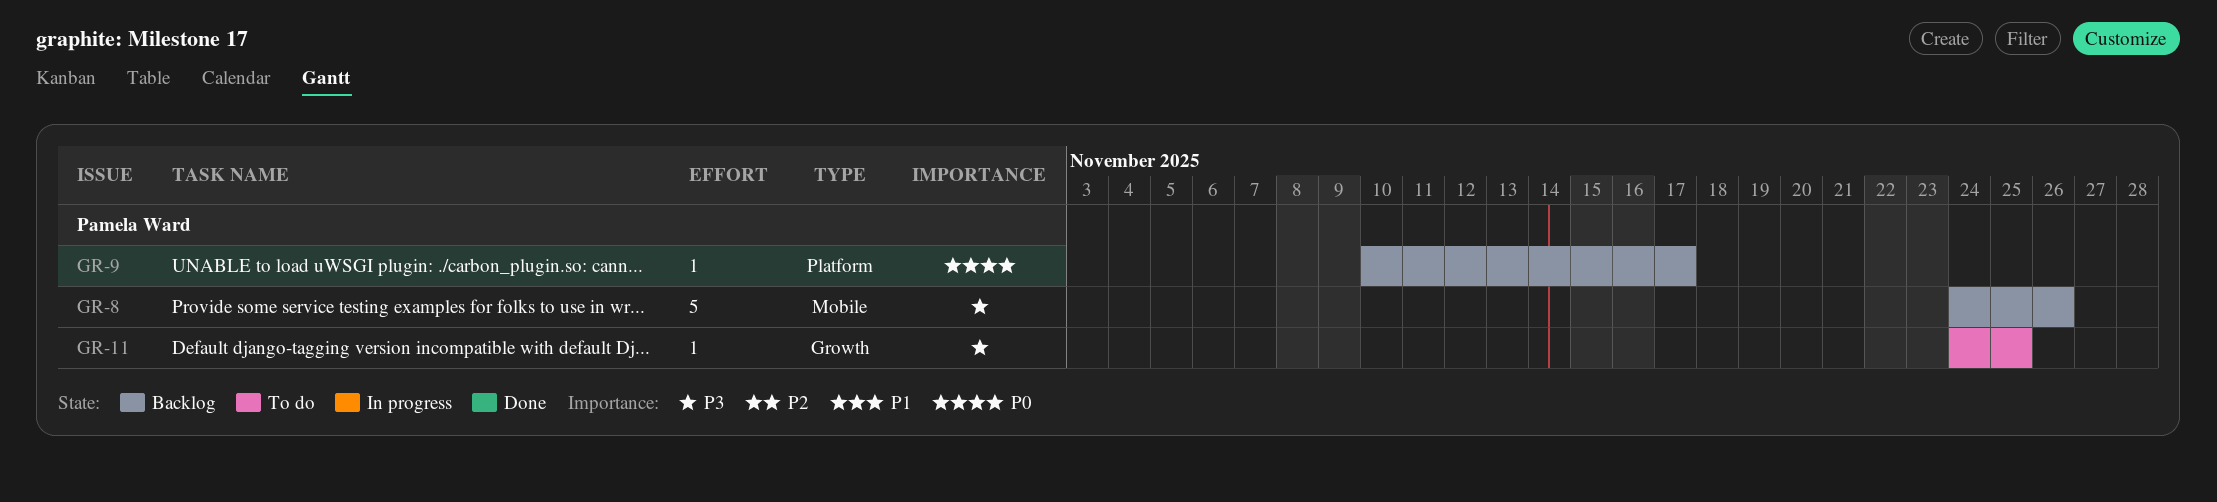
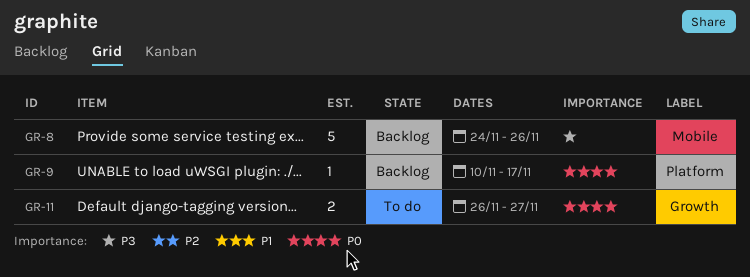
GR-11, priority: P3 -> P0
GR-11, estimate: 1 -> 2
GR-11, start: Nov 24 -> Nov 26
GR-11, due: Nov 25 -> Nov 27

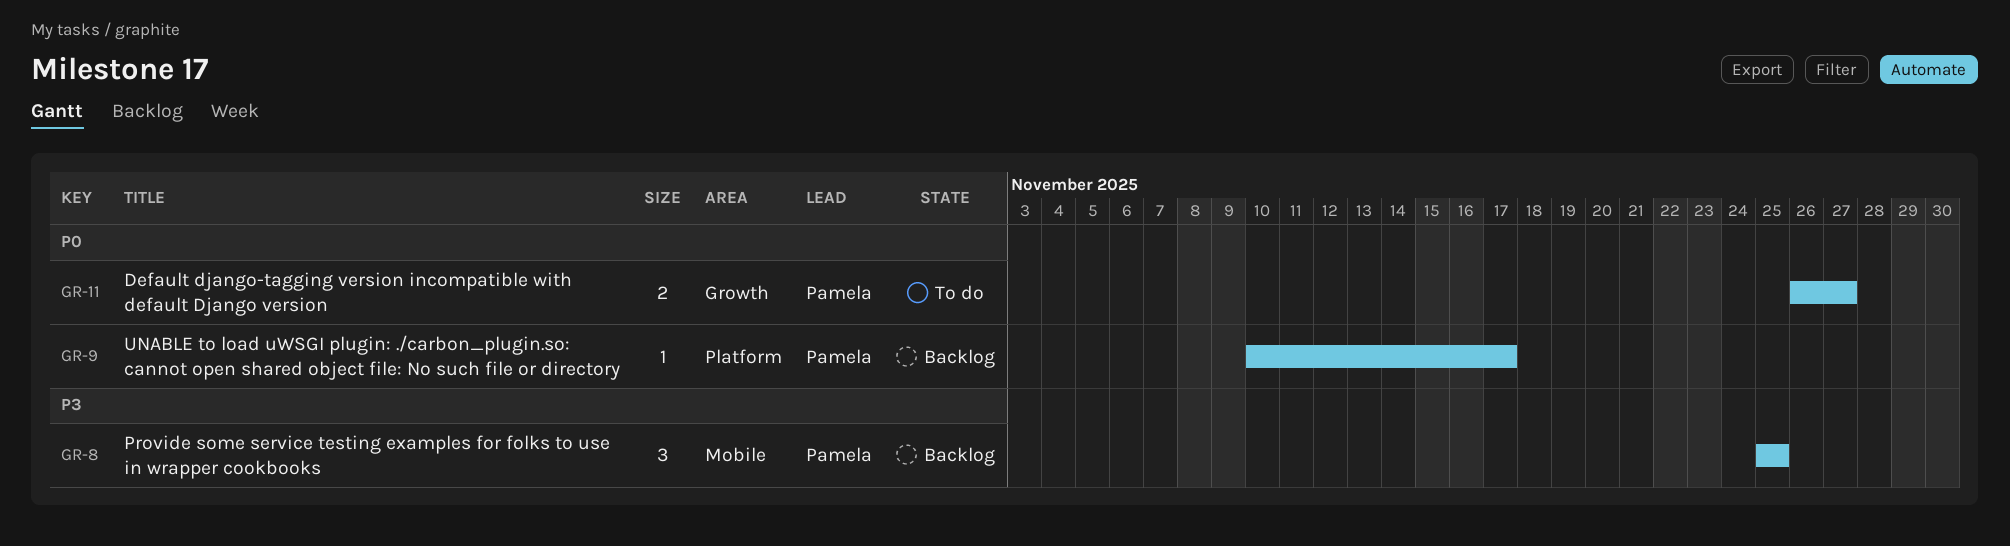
GR-8, estimate: 5 -> 3
GR-8, start: Nov 24 -> Nov 25
GR-8, due: Nov 26 -> Nov 25

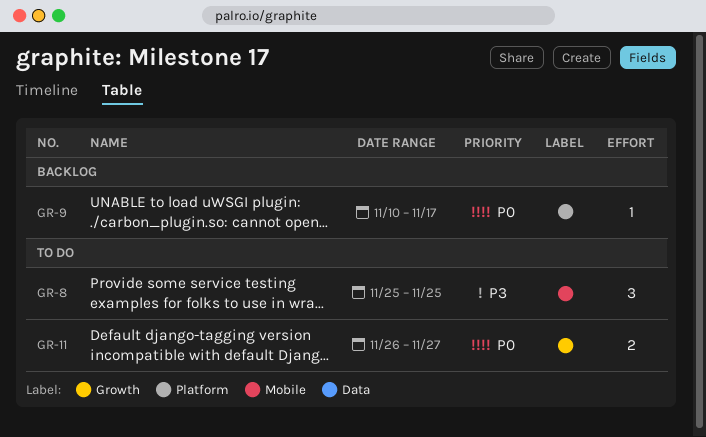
GR-8, status: Backlog -> To do

